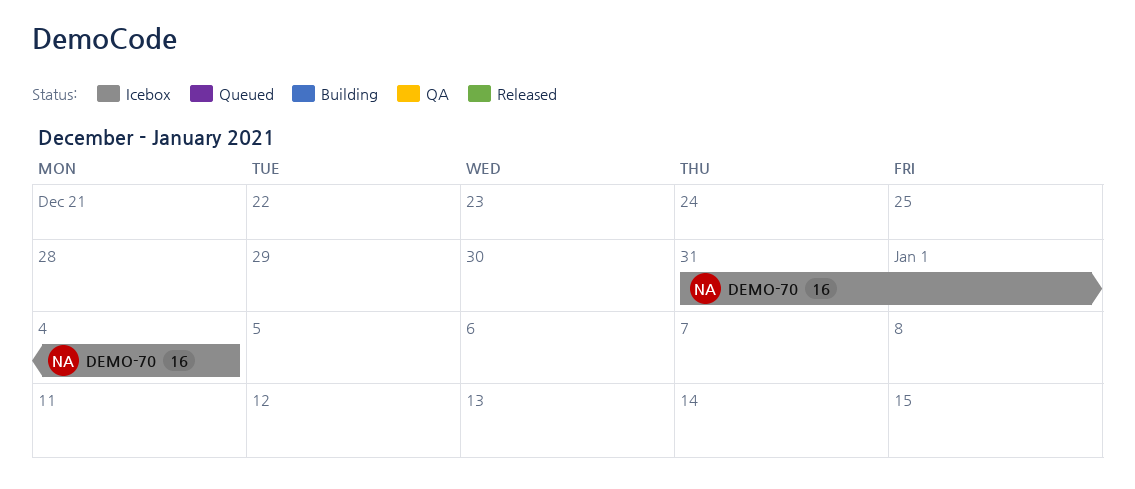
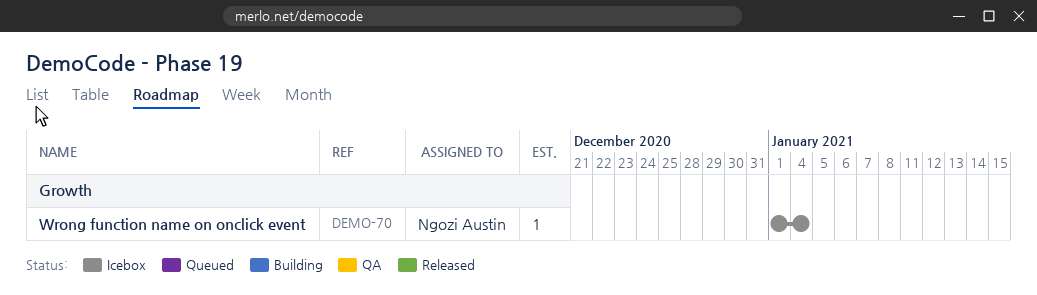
DEMO-70, estimate: 16 -> 1
DEMO-70, start: Dec 31 -> Jan 1

